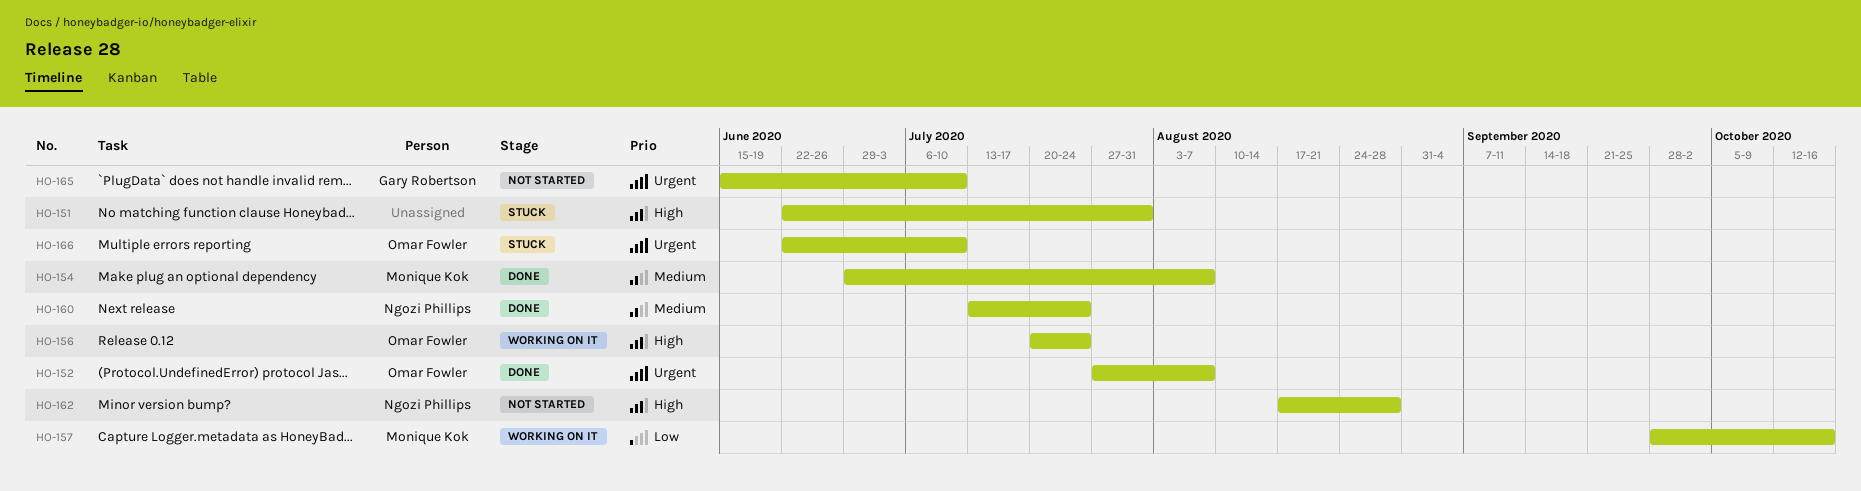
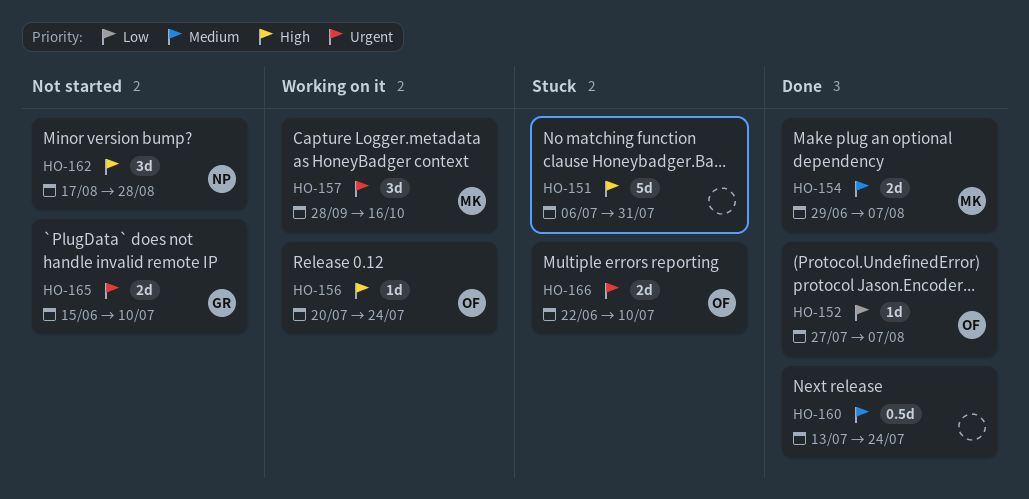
HO-151, start: Jun 22 -> Jul 6
HO-152, priority: Urgent -> Low
HO-157, priority: Low -> Urgent
HO-160, owner: Ngozi Phillips -> none

